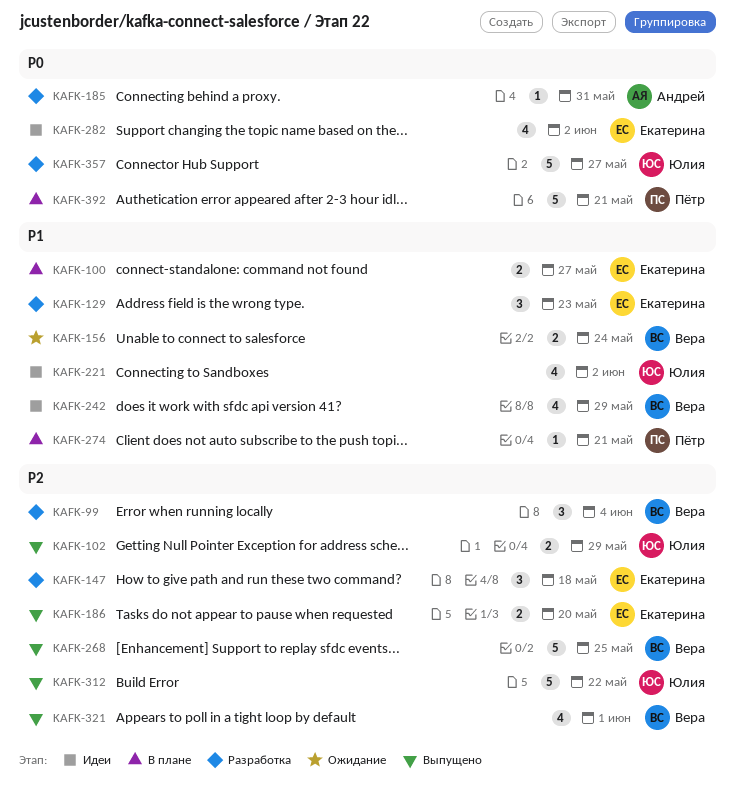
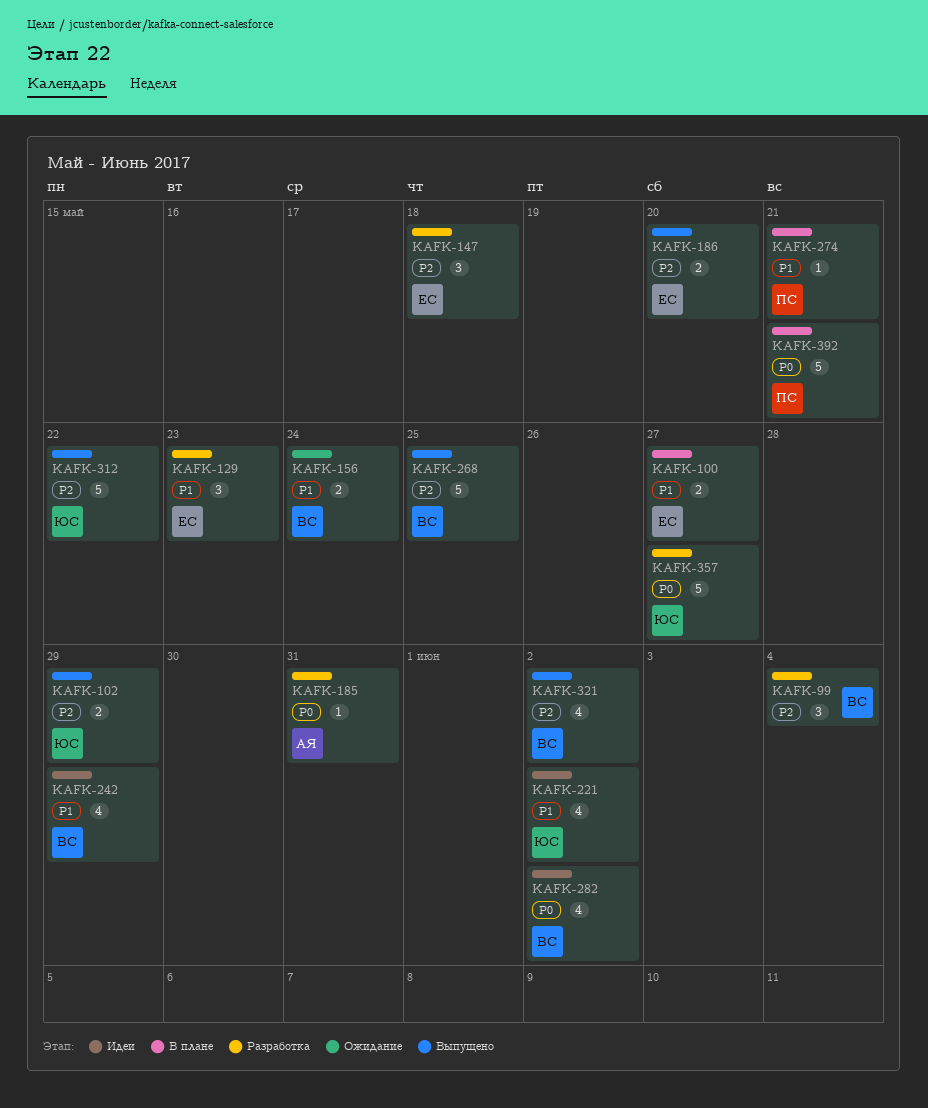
KAFK-282, owner: Екатерина -> Вера
KAFK-321, due: Jun 1 -> Jun 2

